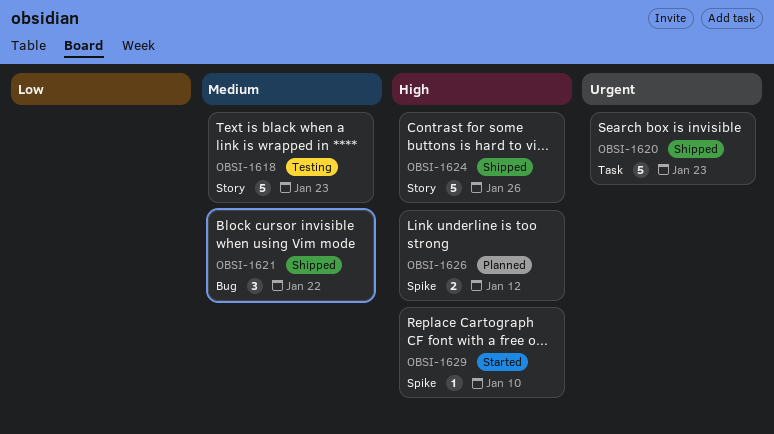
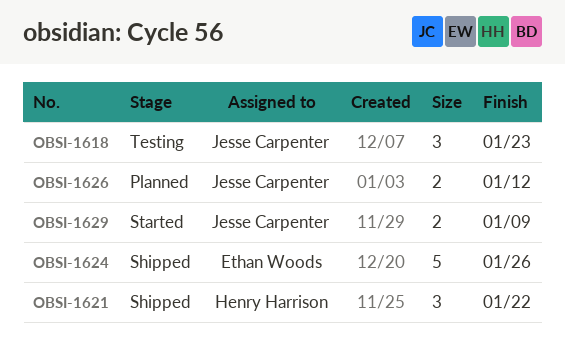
OBSI-1618, estimate: 5 -> 3
OBSI-1620: present -> none
OBSI-1629, estimate: 1 -> 2
OBSI-1629, due: Jan 10 -> Jan 9

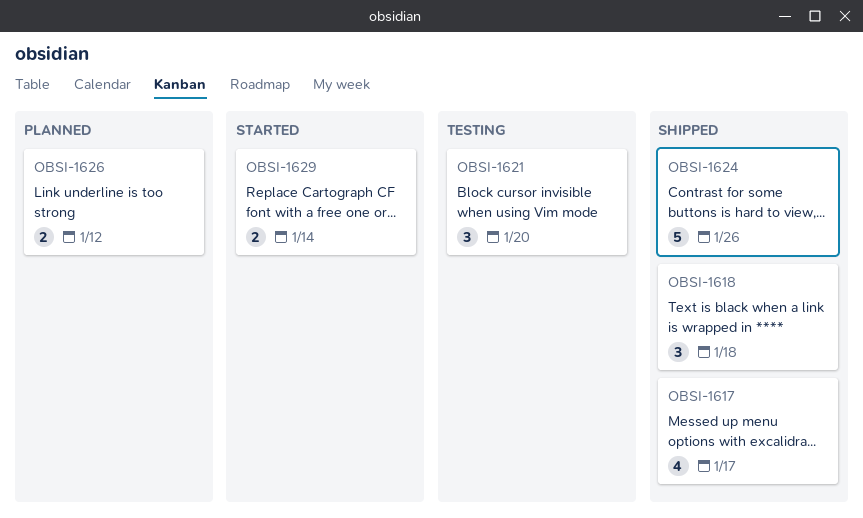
OBSI-1617: none -> present
OBSI-1618, status: Testing -> Shipped
OBSI-1618, due: Jan 23 -> Jan 18
OBSI-1621, status: Shipped -> Testing
OBSI-1621, due: Jan 22 -> Jan 20
OBSI-1629, due: Jan 9 -> Jan 14

